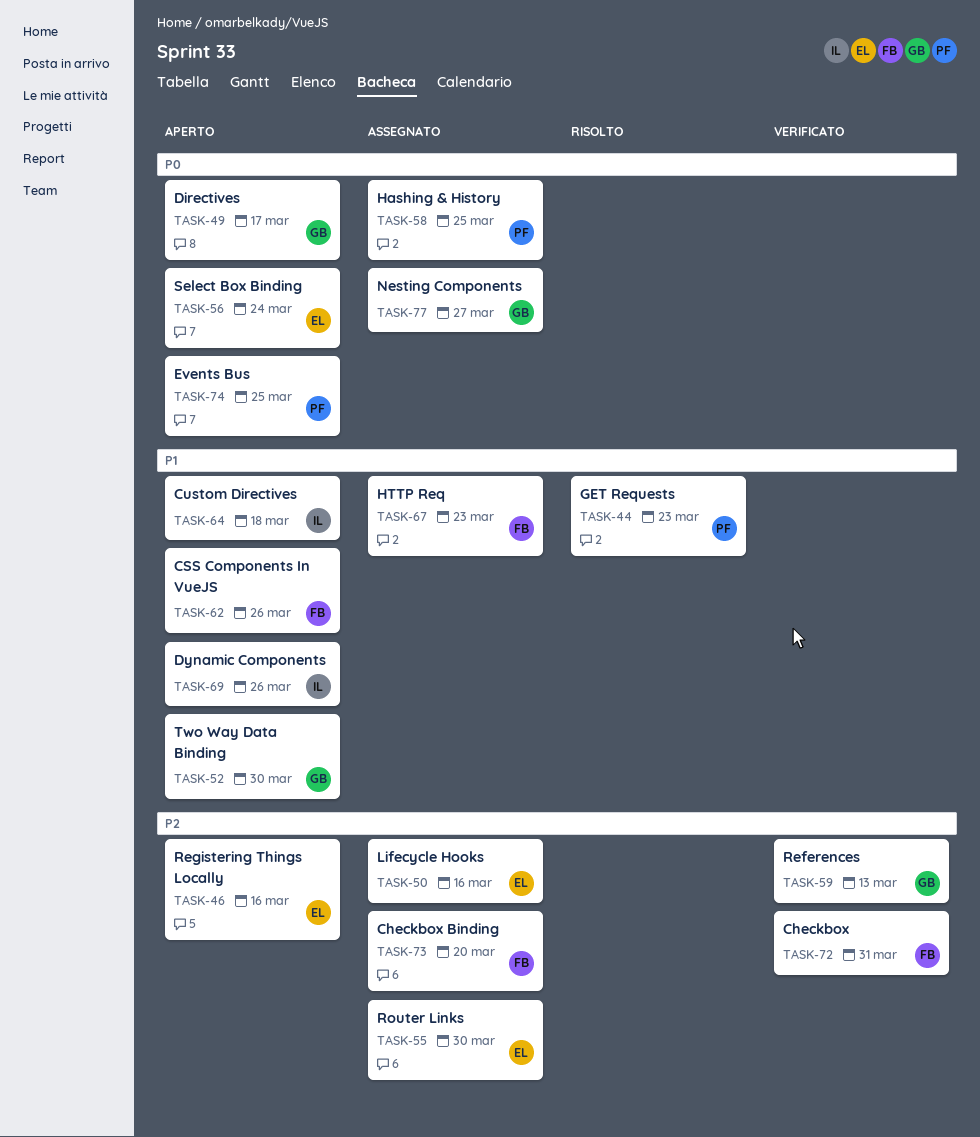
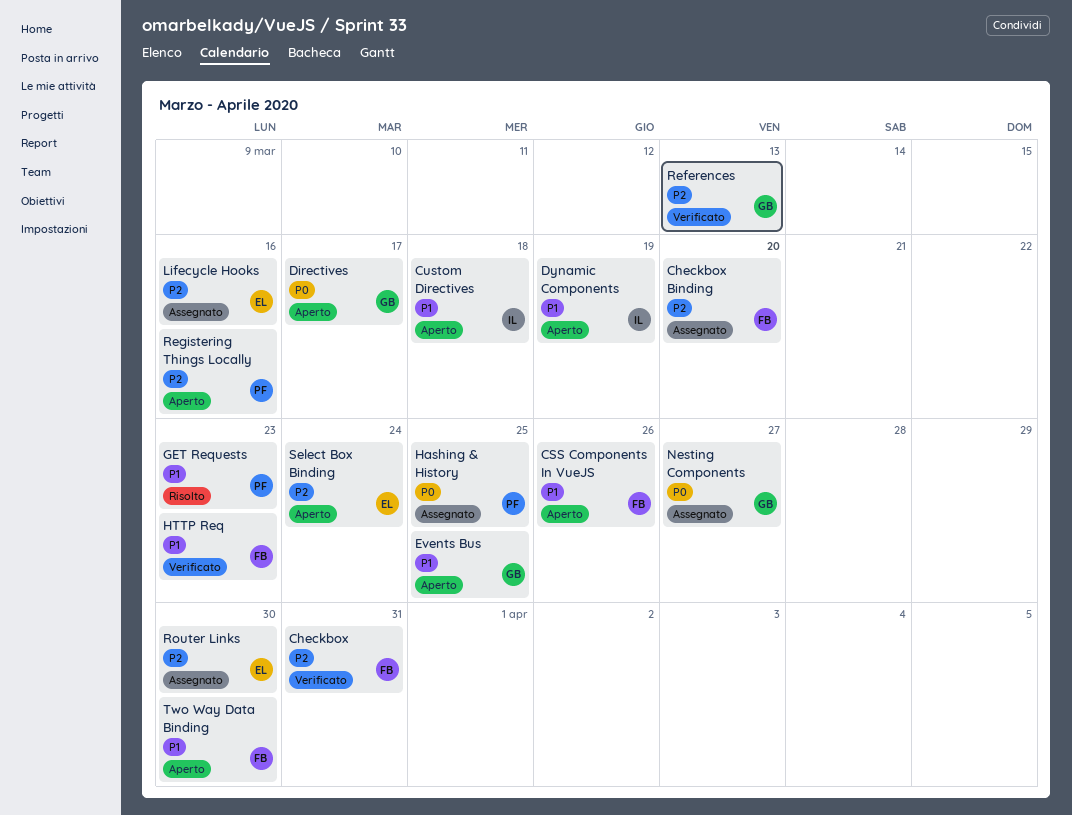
Dynamic Components, due: Mar 26 -> Mar 19
Events Bus, owner: PF -> GB
Events Bus, priority: P0 -> P1
HTTP Req, status: Assegnato -> Verificato
Registering Things Locally, owner: EL -> PF
Select Box Binding, priority: P0 -> P2
Two Way Data Binding, owner: GB -> FB

